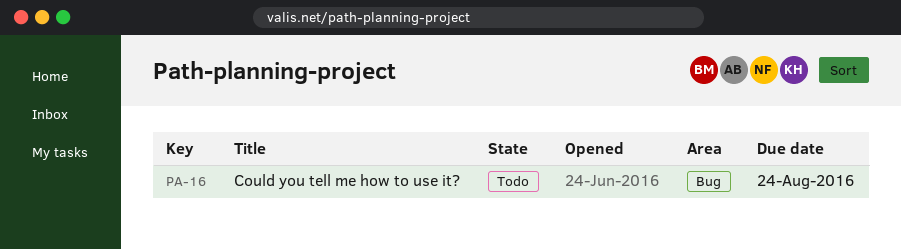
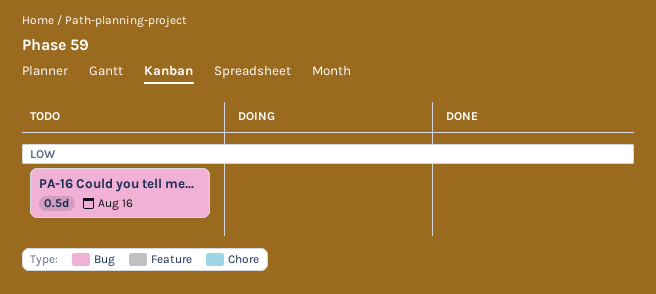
PA-16, due: Aug 24 -> Aug 16

